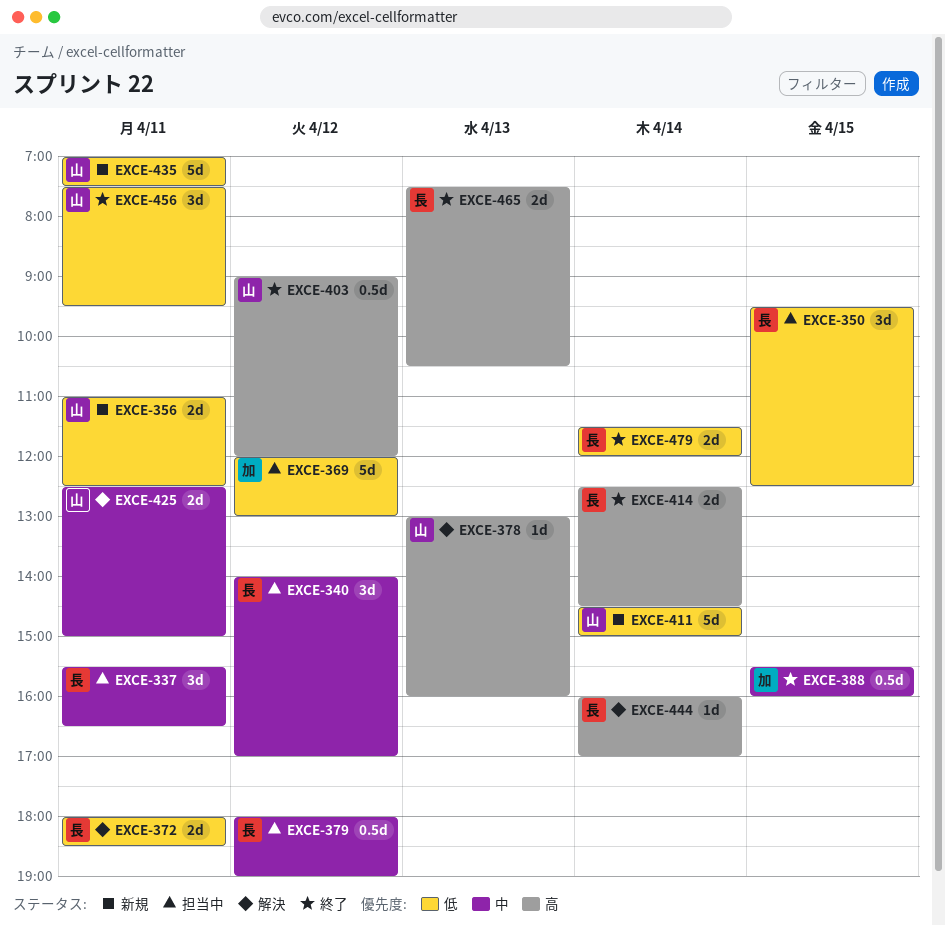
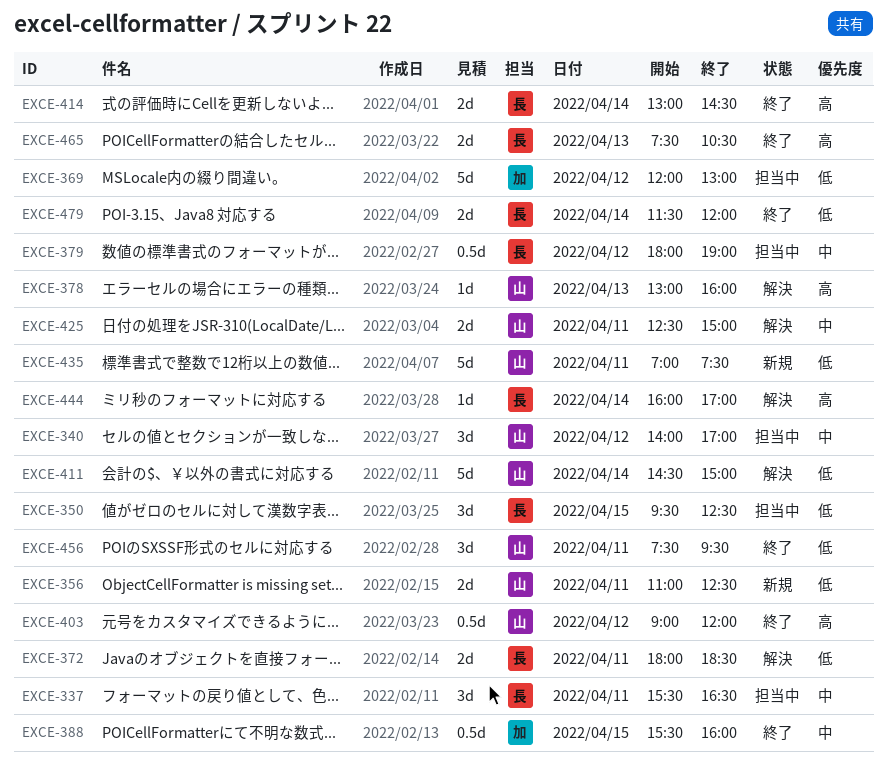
EXCE-340, owner: 長 -> 山
EXCE-411, status: 新規 -> 解決
EXCE-414, begins: 12:30 -> 13:00

